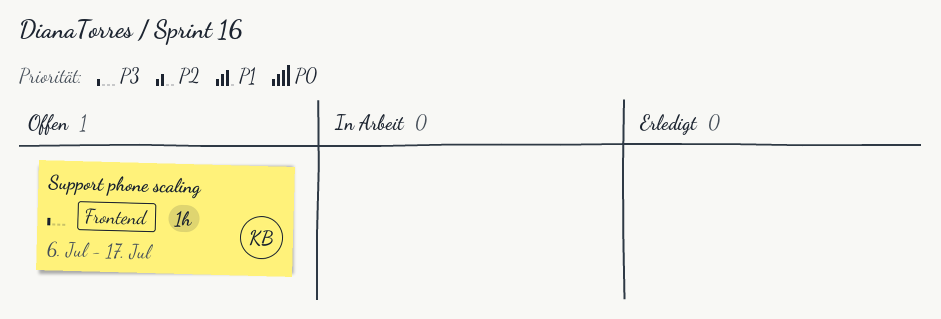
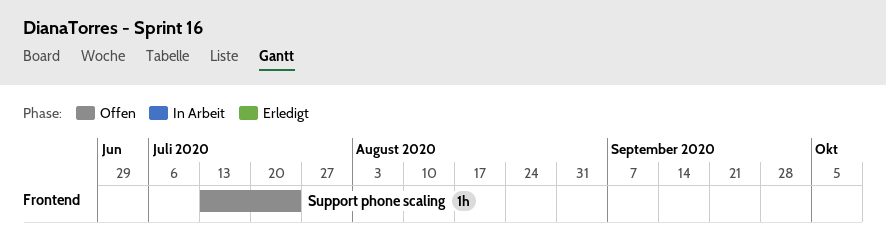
Support phone scaling, start: Jul 6 -> Jul 13
Support phone scaling, due: Jul 17 -> Jul 24

